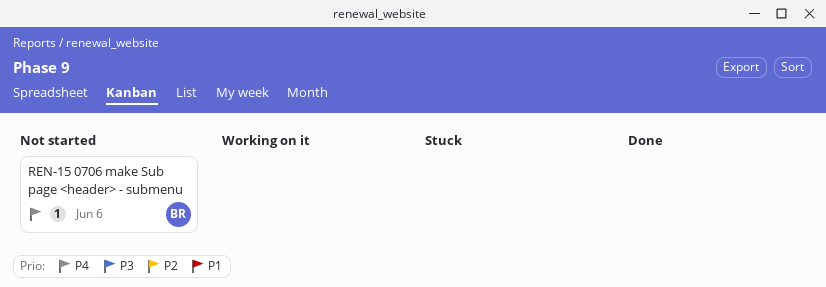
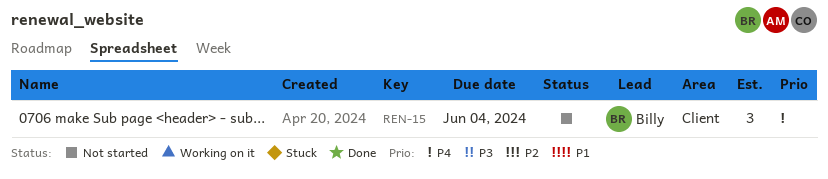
REN-15, estimate: 1 -> 3
REN-15, due: Jun 6 -> Jun 4

